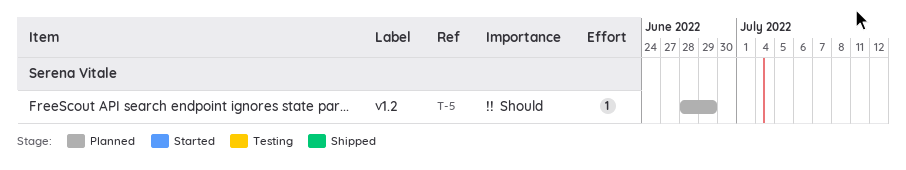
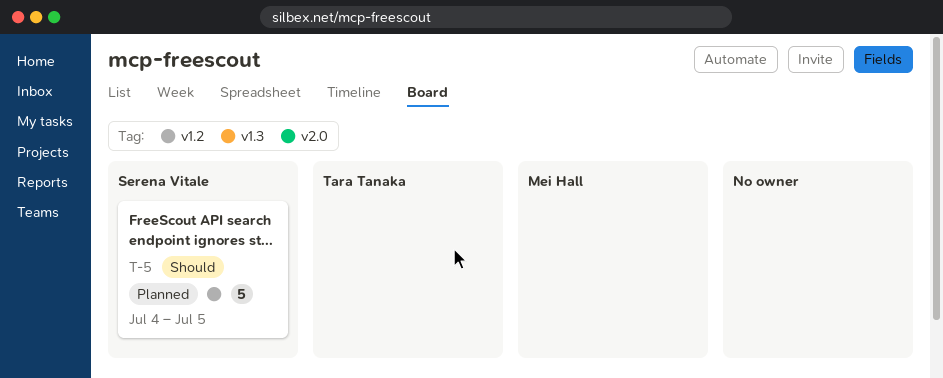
T-5, estimate: 1 -> 5
T-5, start: Jun 28 -> Jul 4
T-5, due: Jun 29 -> Jul 5

